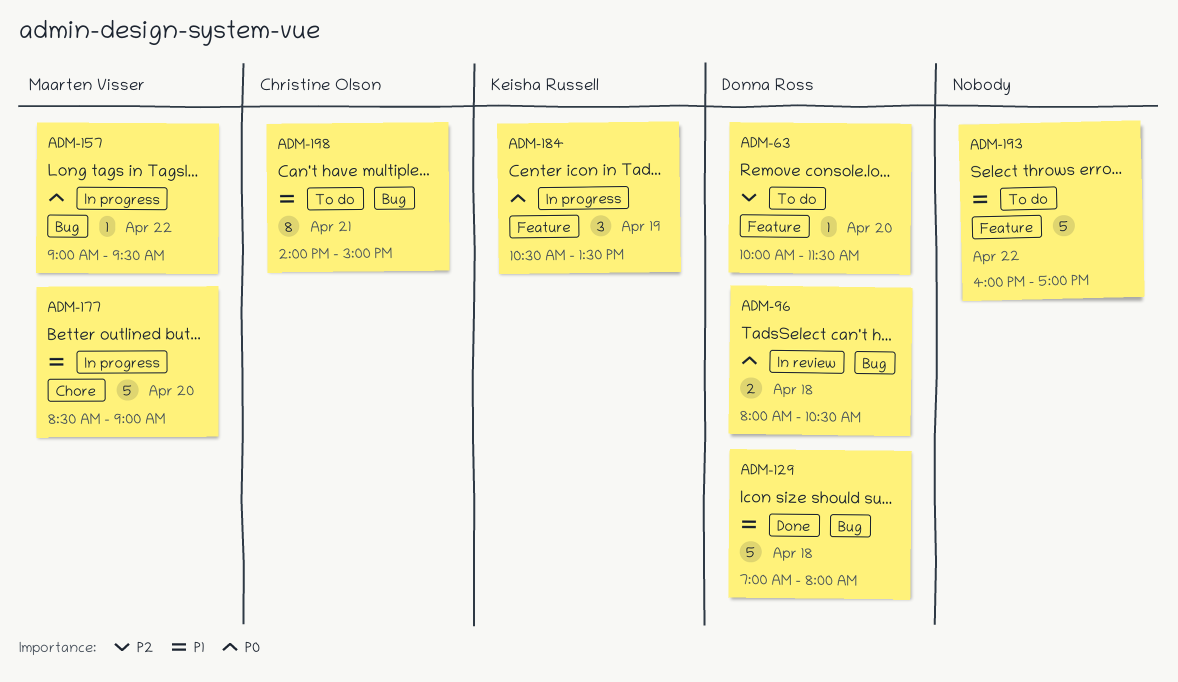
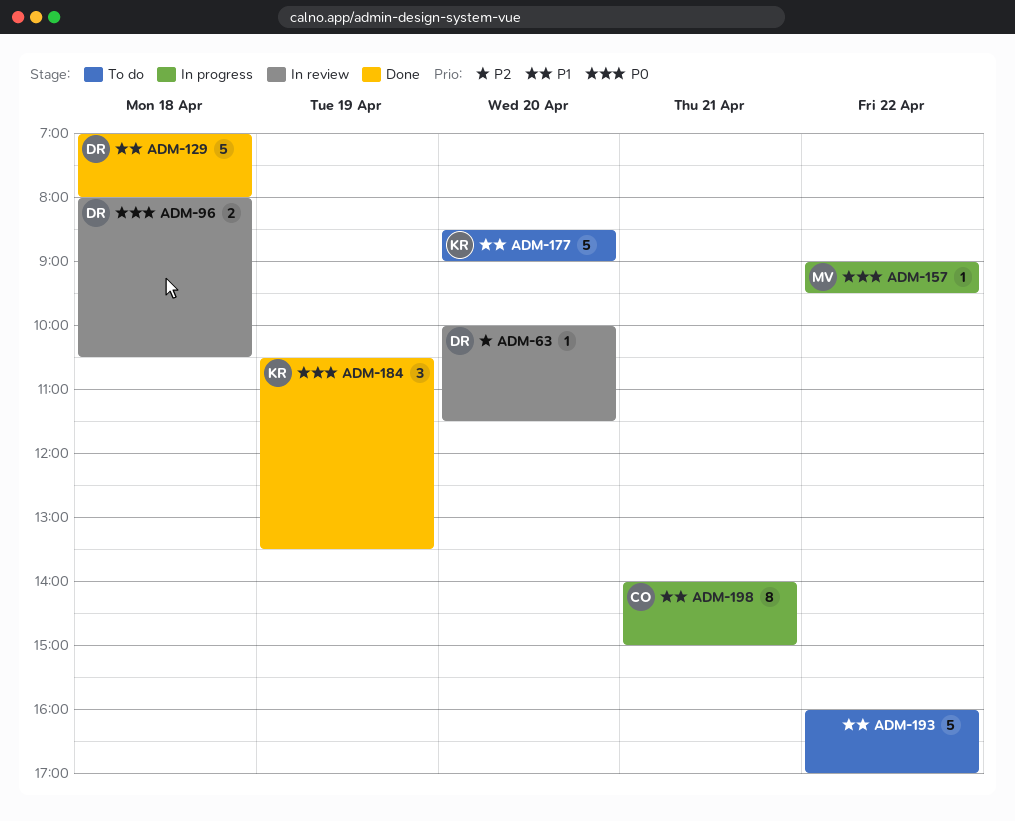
ADM-63, status: To do -> In review
ADM-177, status: In progress -> To do
ADM-177, owner: Maarten Visser -> Keisha Russell
ADM-184, status: In progress -> Done
ADM-198, status: To do -> In progress

